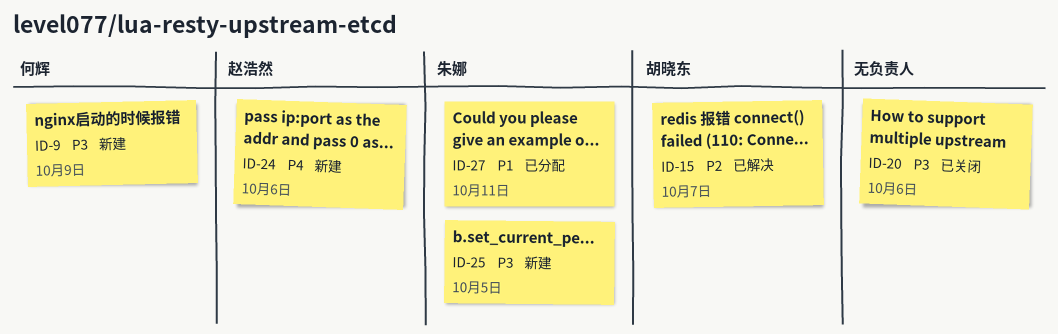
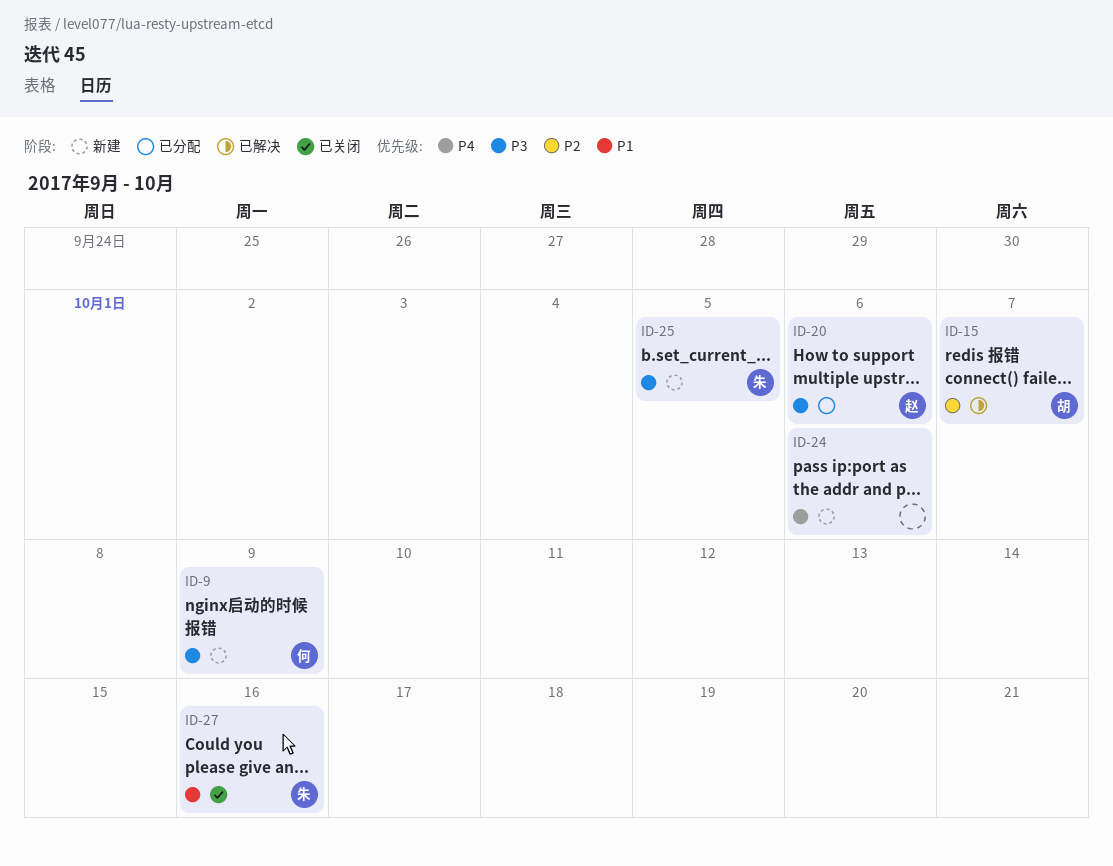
ID-20, status: 已关闭 -> 已分配
ID-20, owner: none -> 赵浩然
ID-24, owner: 赵浩然 -> none
ID-27, status: 已分配 -> 已关闭
ID-27, due: Oct 11 -> Oct 16

